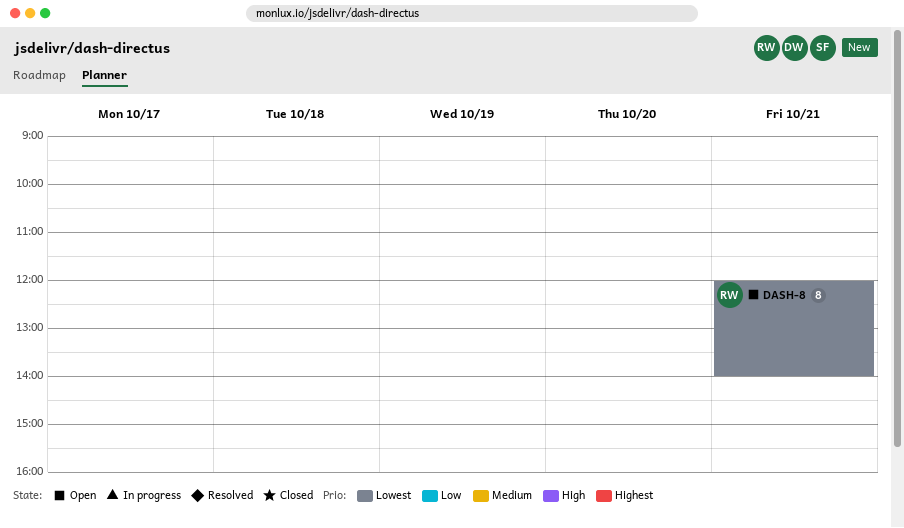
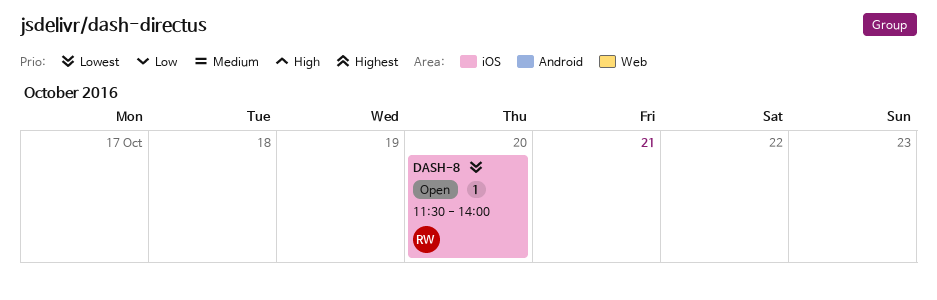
DASH-8, estimate: 8 -> 1
DASH-8, day: Oct 21 -> Oct 20
DASH-8, begins: 12:00 -> 11:30

